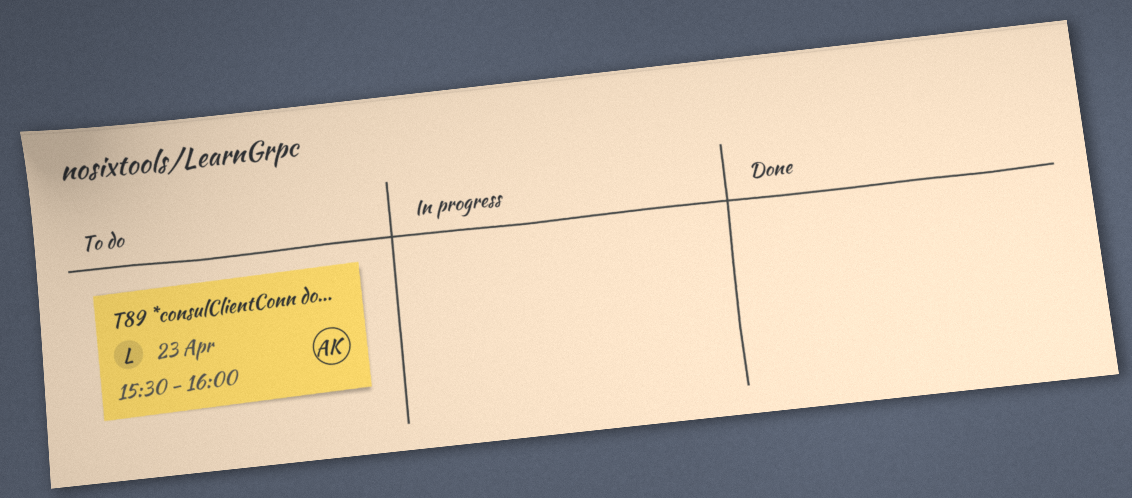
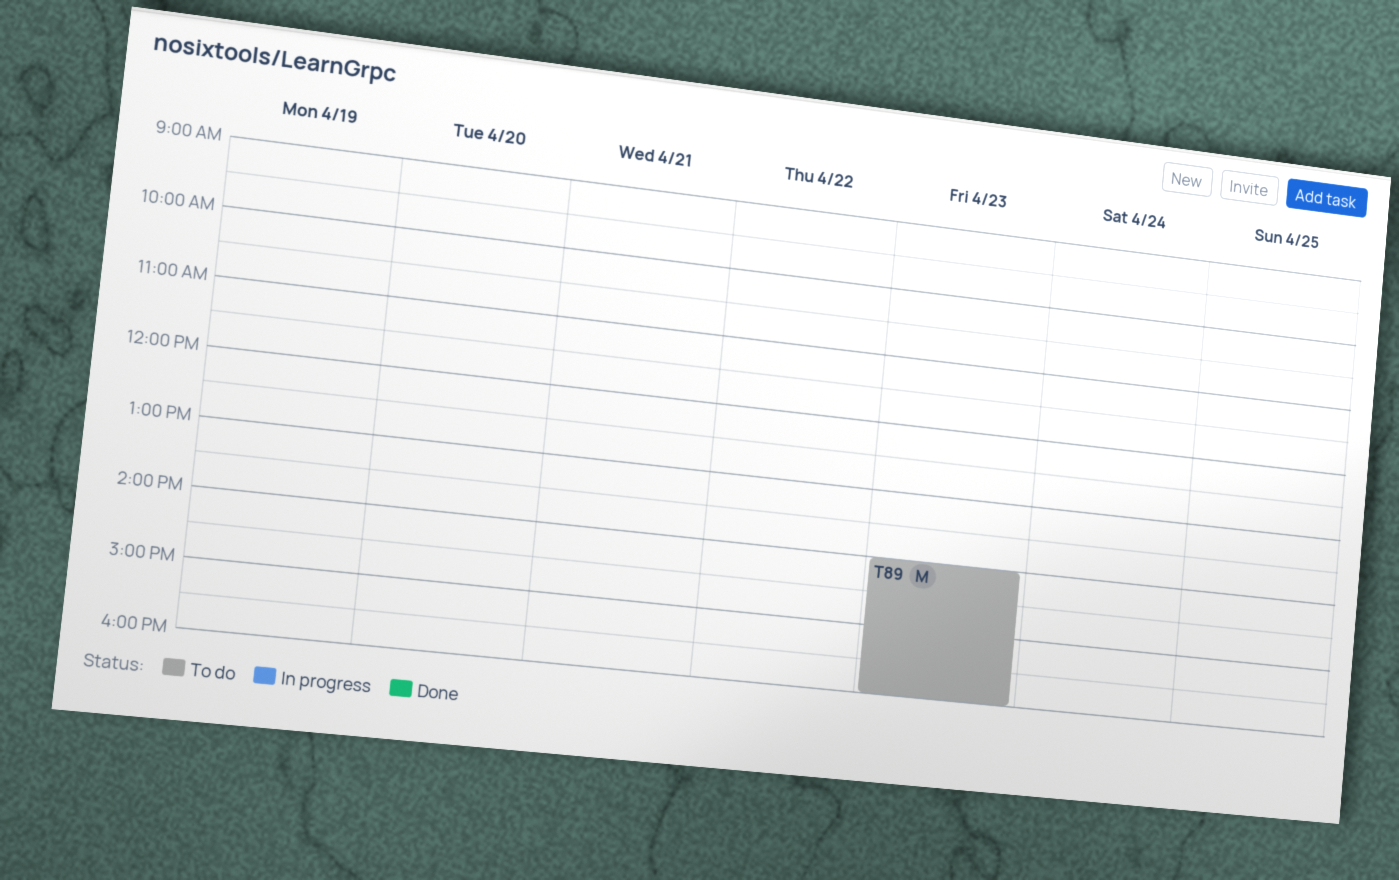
T89, estimate: L -> M
T89, begins: 15:30 -> 14:00

